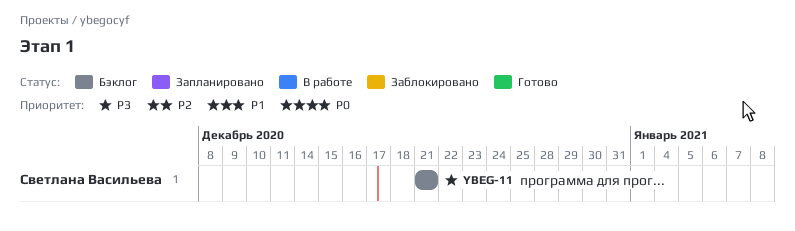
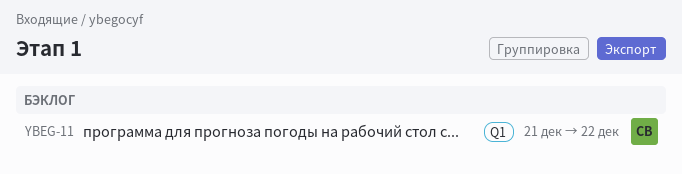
YBEG-11, due: Dec 21 -> Dec 22

